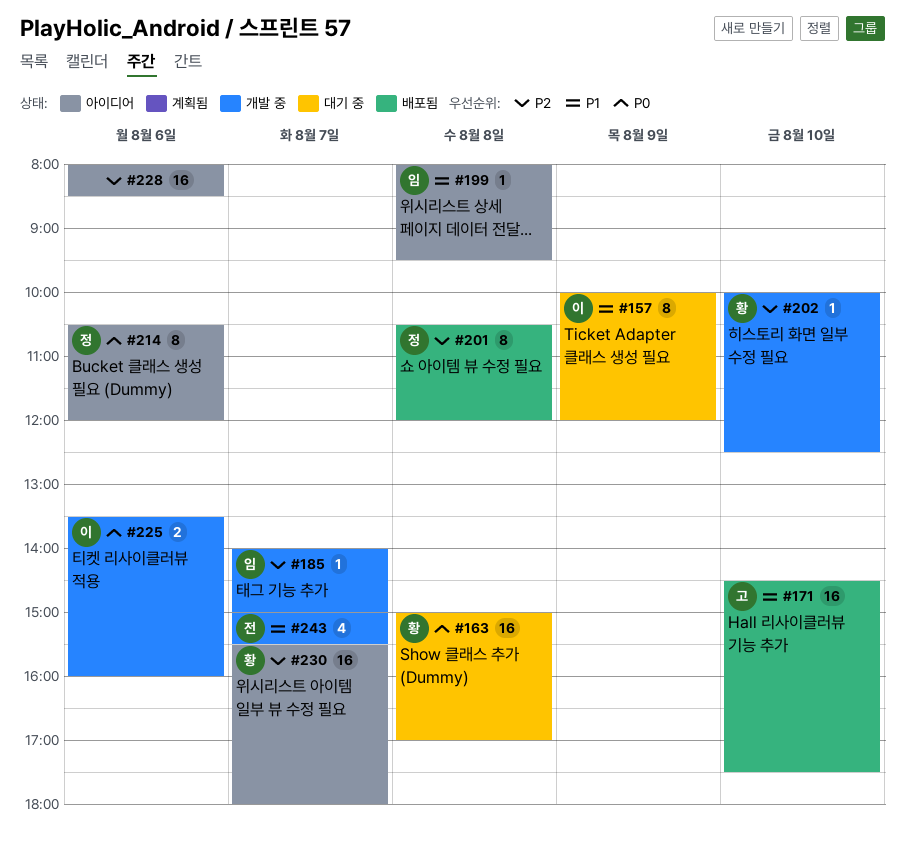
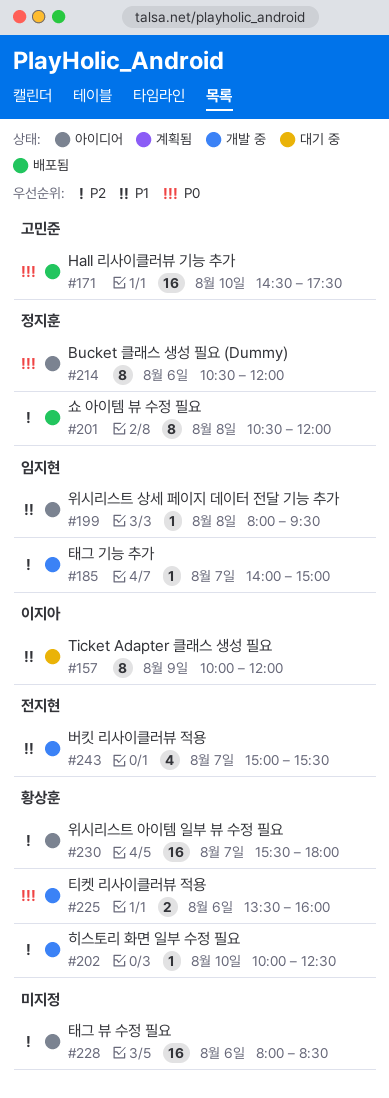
#163: present -> none
#171, priority: P1 -> P0
#225, owner: 이지아 -> 황상훈

